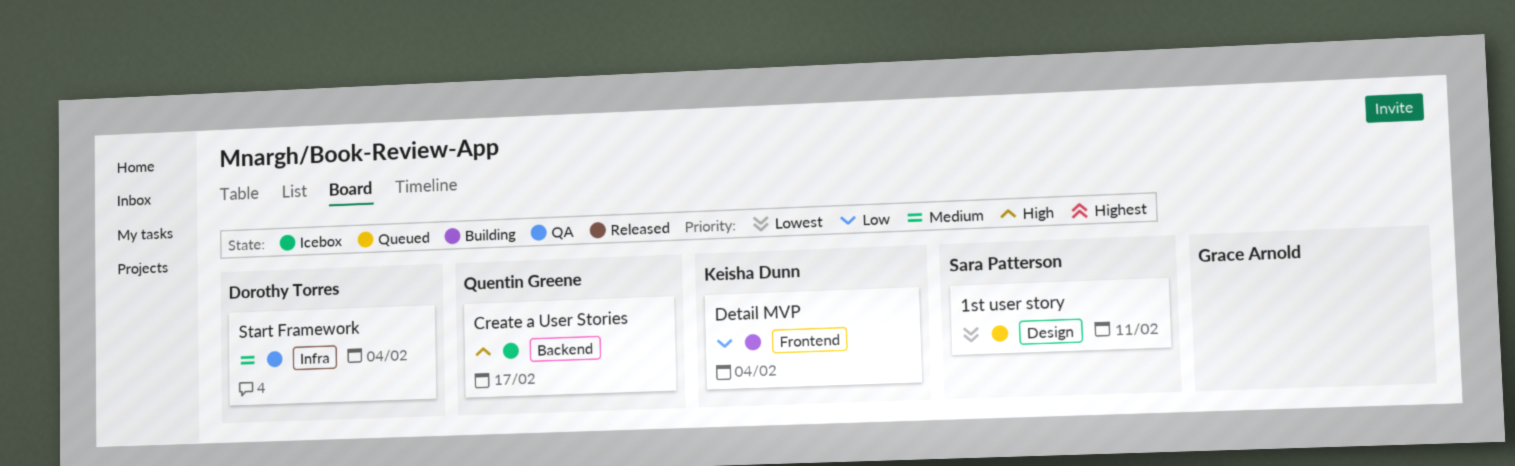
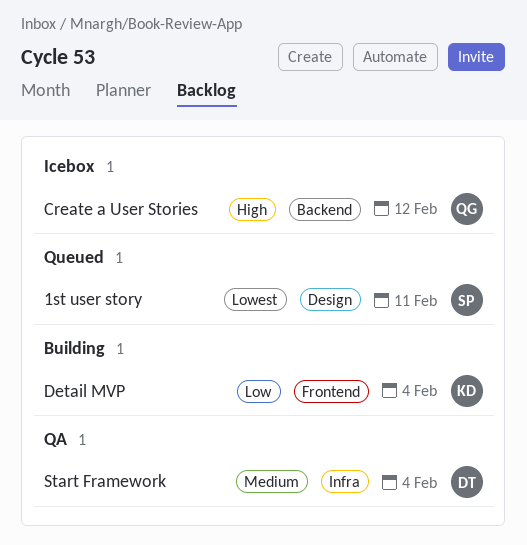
Create a User Stories, due: Feb 17 -> Feb 12

